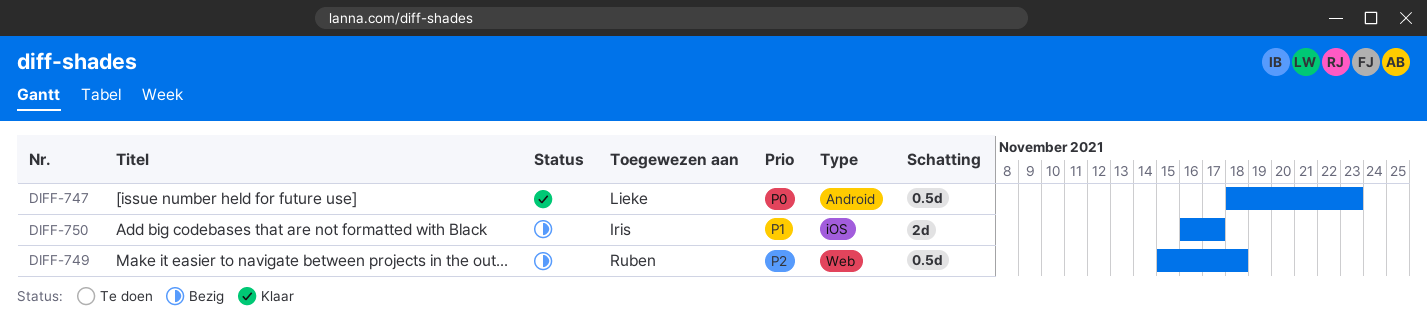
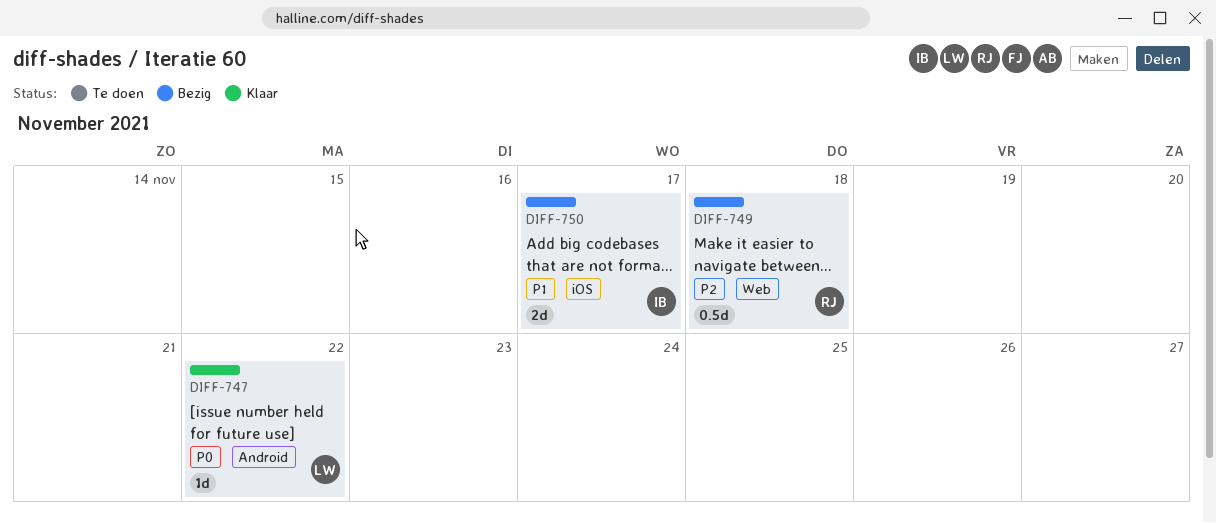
DIFF-747, estimate: 0.5d -> 1d
DIFF-747, due: Nov 23 -> Nov 22

